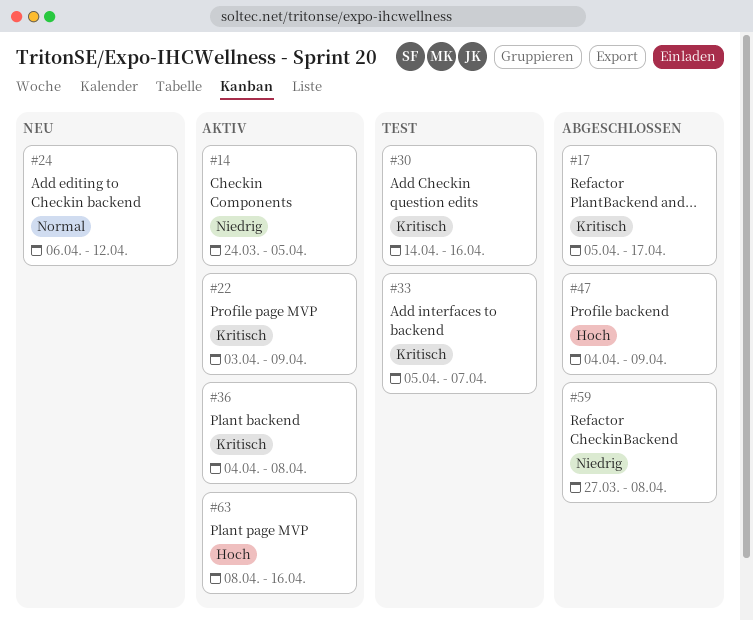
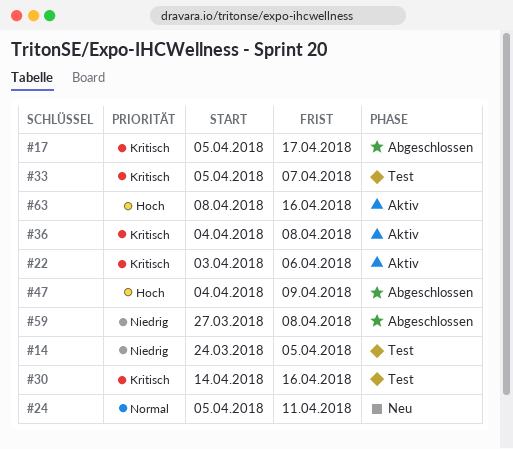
#14, status: Aktiv -> Test
#22, due: Apr 9 -> Apr 6
#24, start: Apr 6 -> Apr 5
#24, due: Apr 12 -> Apr 11

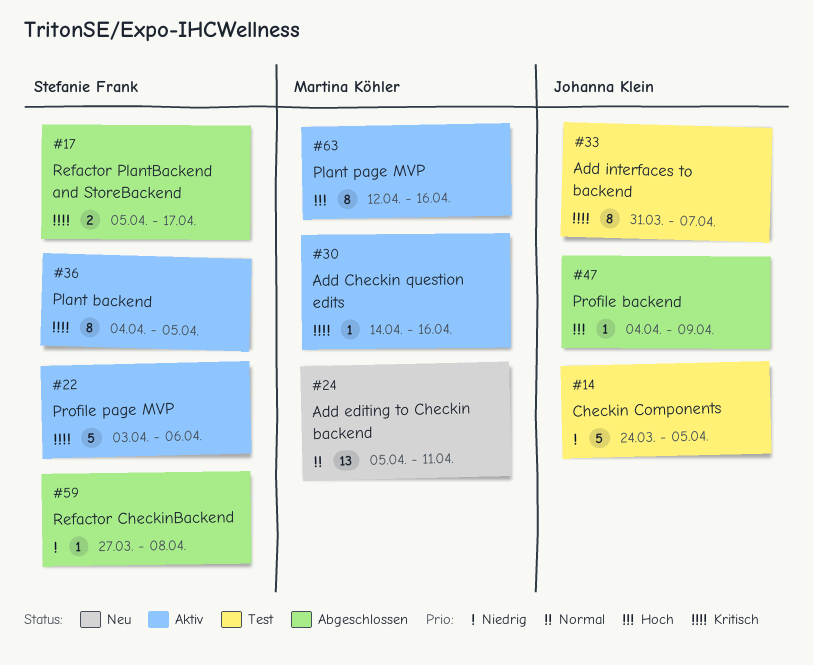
#30, status: Test -> Aktiv
#33, start: Apr 5 -> Mar 31
#36, due: Apr 8 -> Apr 5
#63, start: Apr 8 -> Apr 12

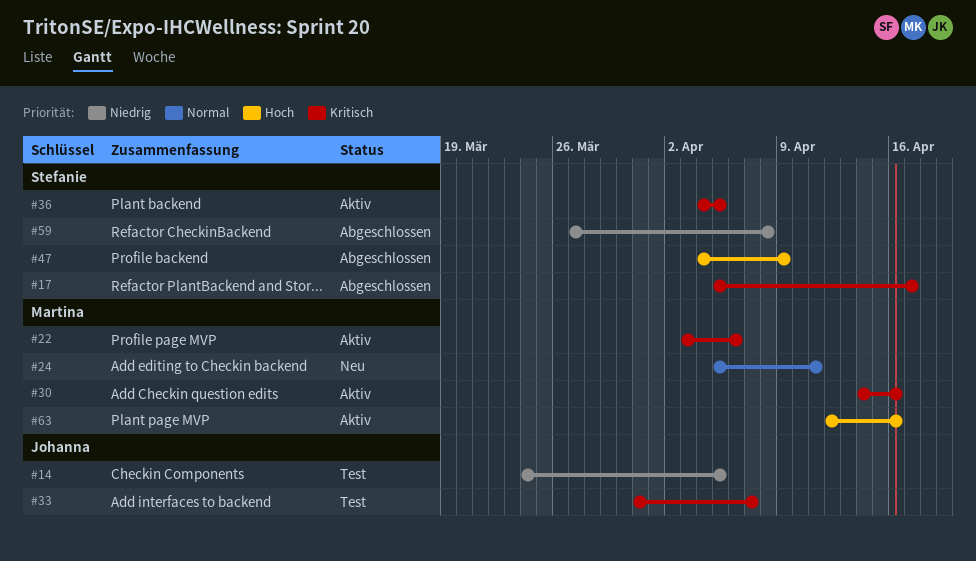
#22, owner: Stefanie Frank -> Martina Köhler
#47, owner: Johanna Klein -> Stefanie Frank

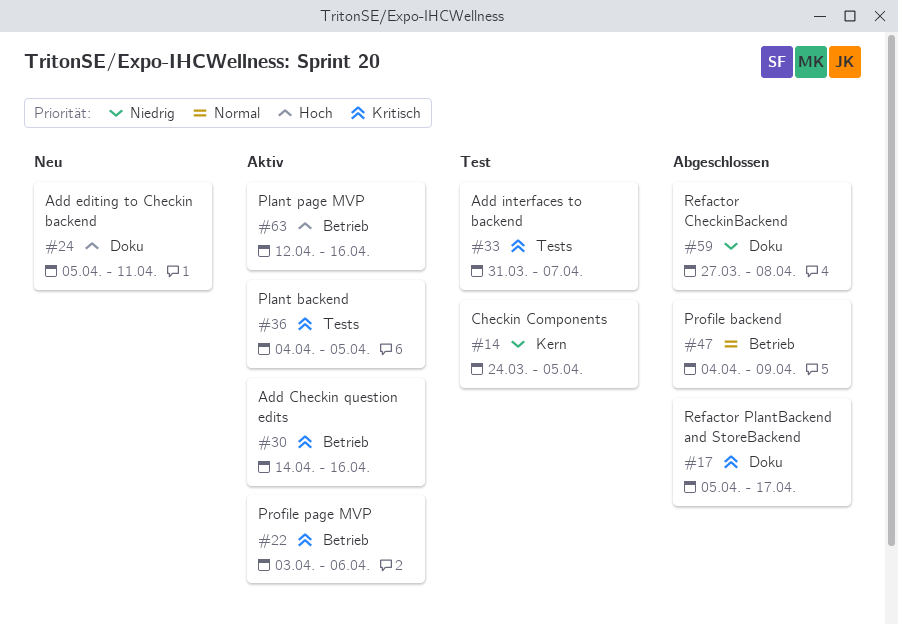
#24, priority: Normal -> Hoch
#47, priority: Hoch -> Normal

